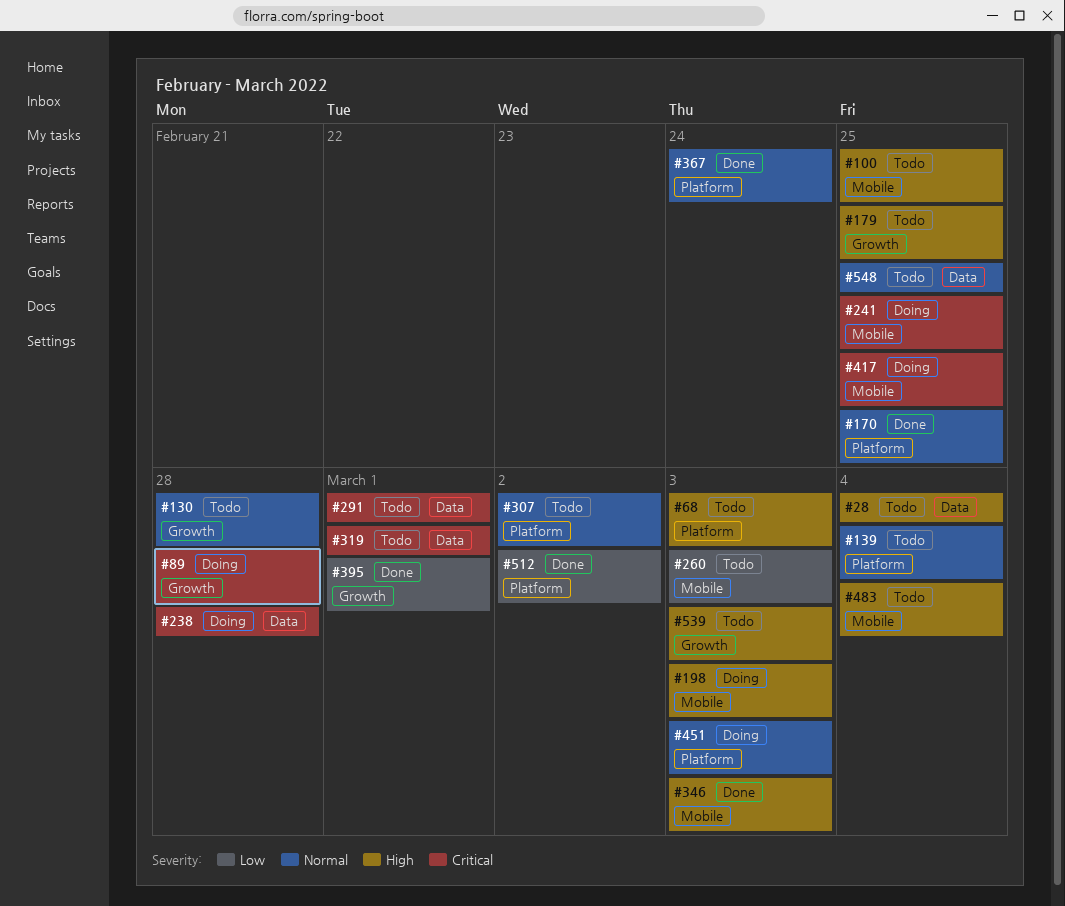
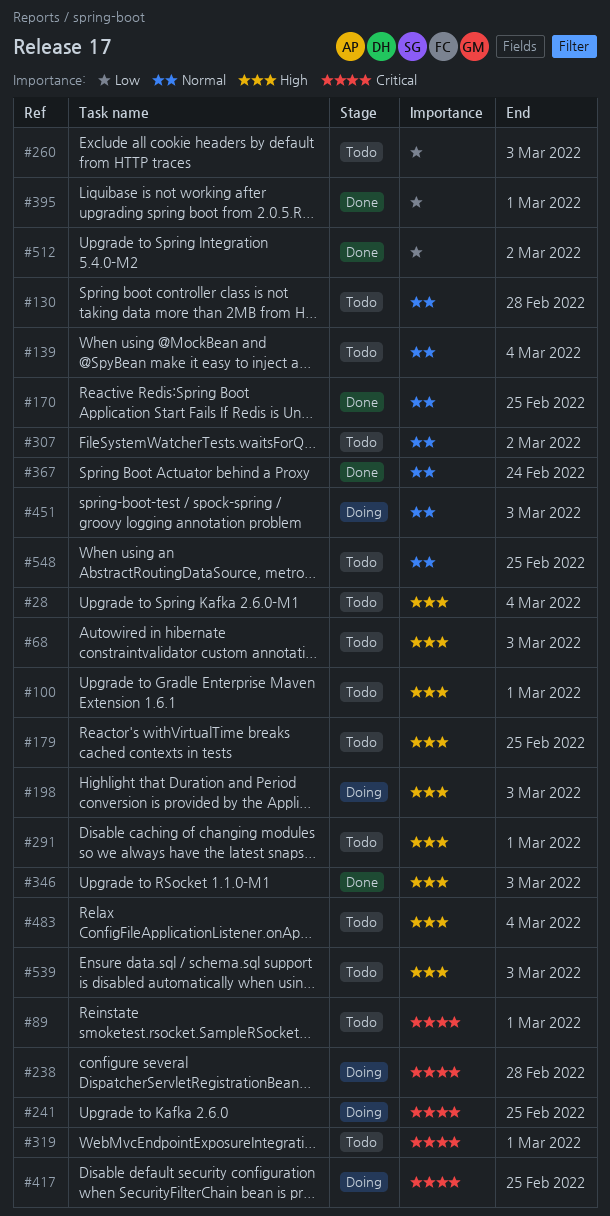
#89, status: Doing -> Todo
#89, due: Feb 28 -> Mar 1
#100, due: Feb 25 -> Mar 1
#291, priority: Critical -> High

